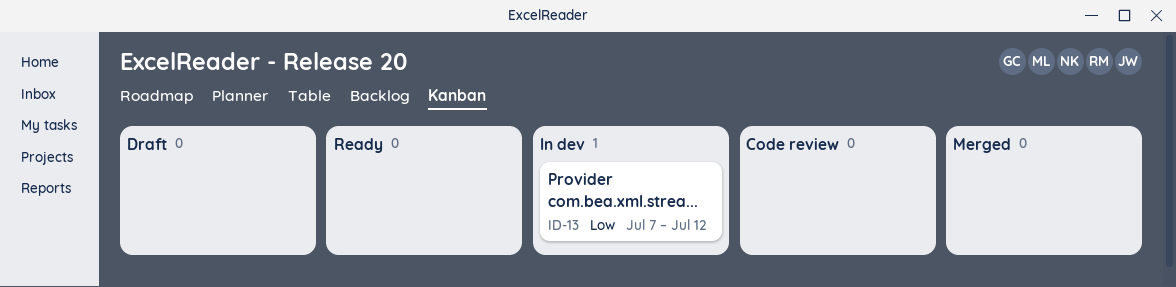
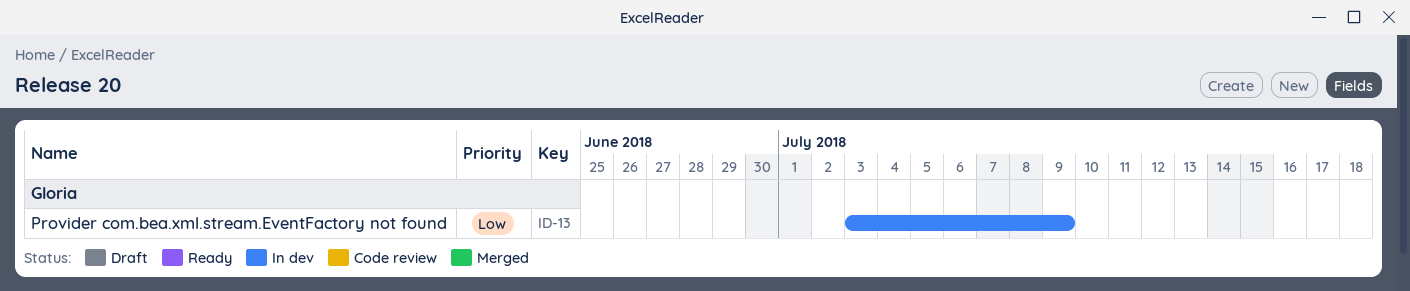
ID-13, start: Jul 7 -> Jul 3
ID-13, due: Jul 12 -> Jul 9

